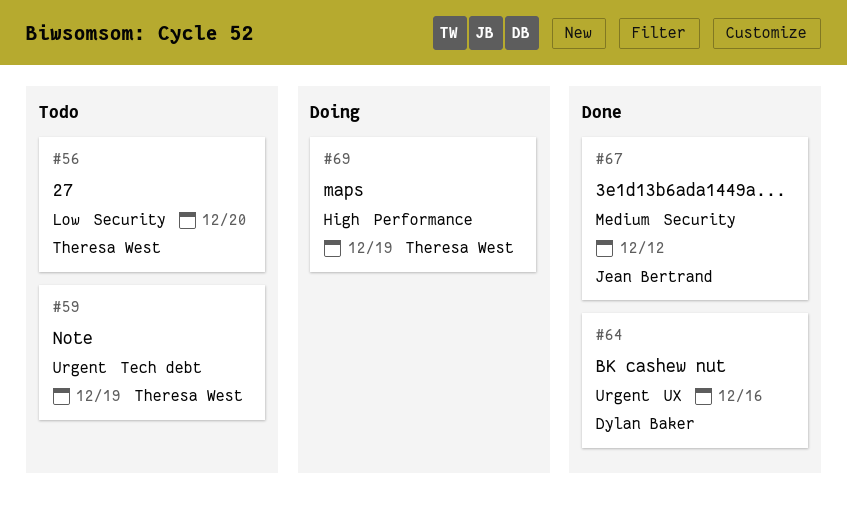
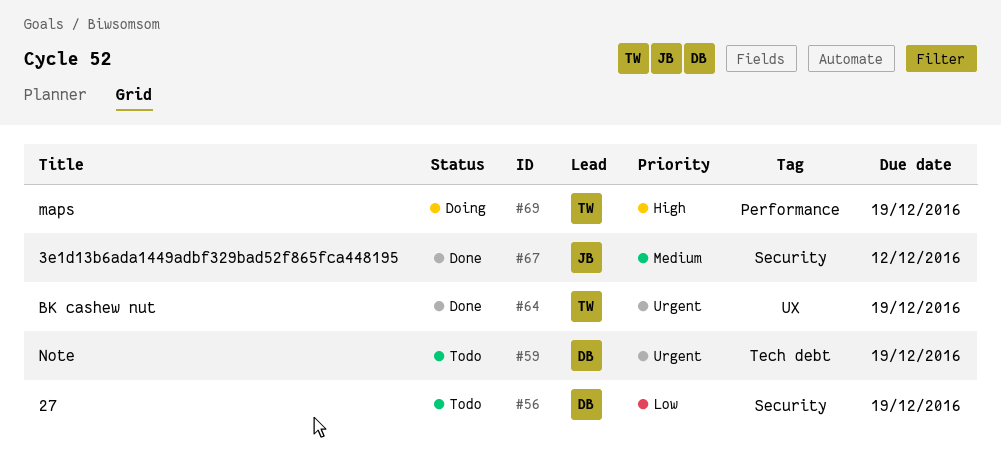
#56, owner: Theresa West -> Dylan Baker
#56, due: Dec 20 -> Dec 19
#59, owner: Theresa West -> Dylan Baker
#64, owner: Dylan Baker -> Theresa West
#64, due: Dec 16 -> Dec 19

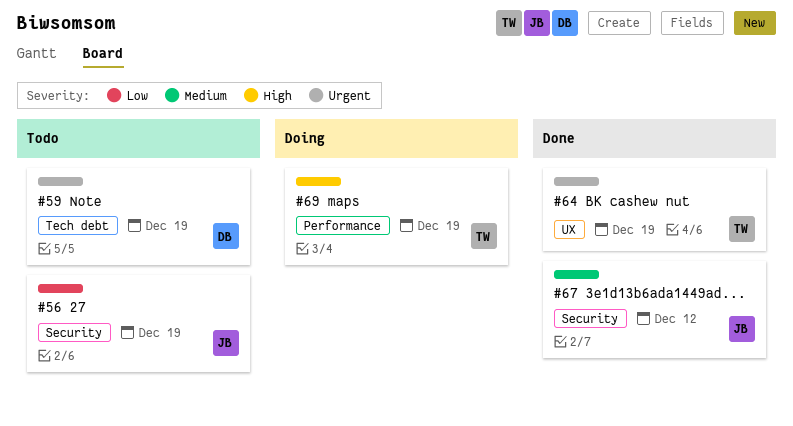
#56, owner: DB -> JB

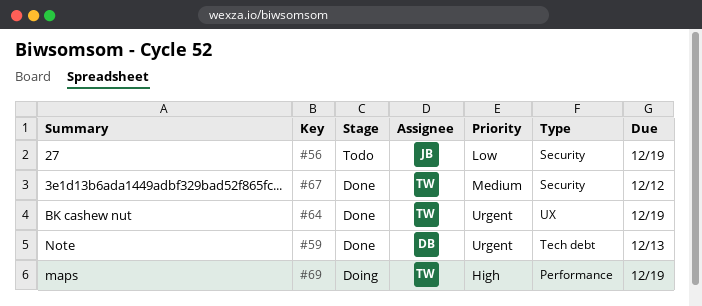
#59, status: Todo -> Done
#59, due: Dec 19 -> Dec 13
#67, owner: JB -> TW

